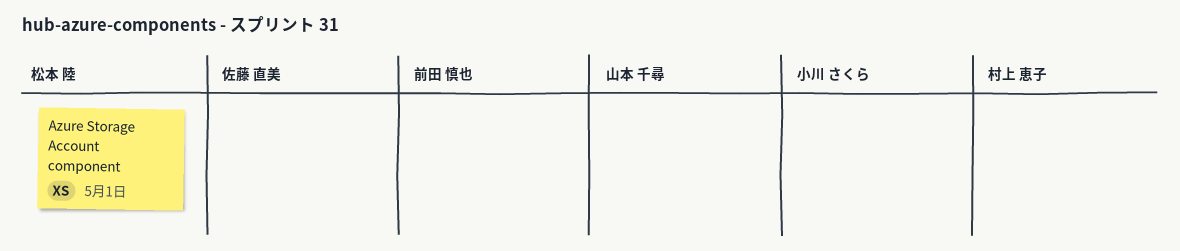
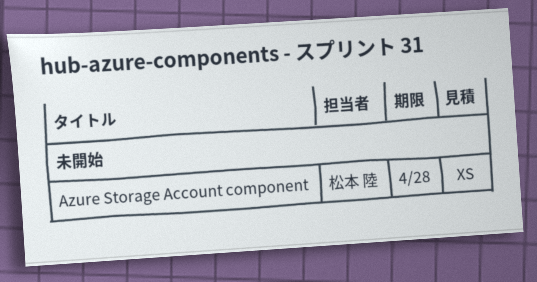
Azure Storage Account component, due: May 1 -> Apr 28

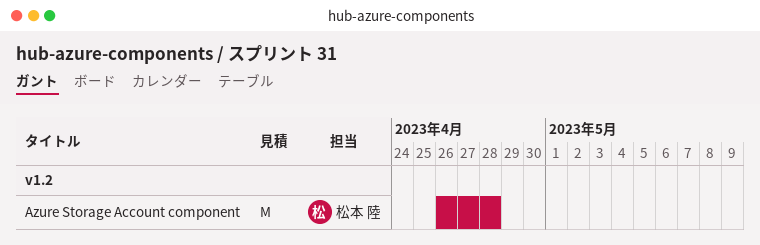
Azure Storage Account component, estimate: XS -> M

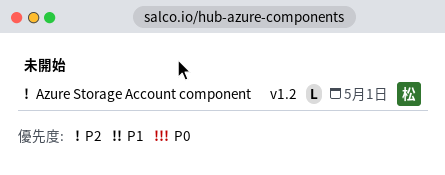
Azure Storage Account component, estimate: M -> L
Azure Storage Account component, due: Apr 28 -> May 1

